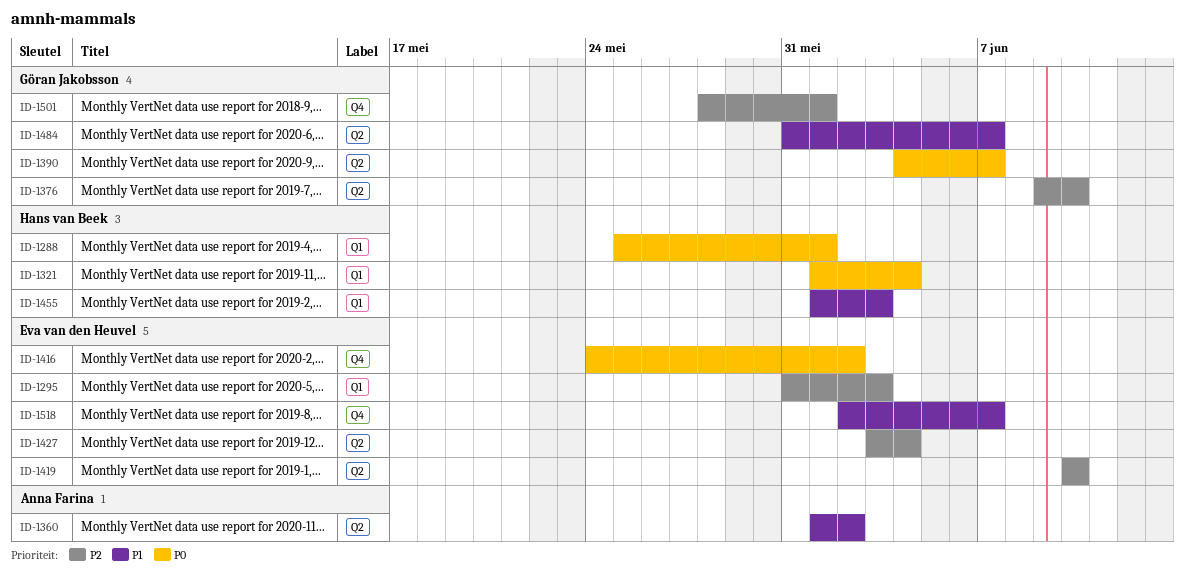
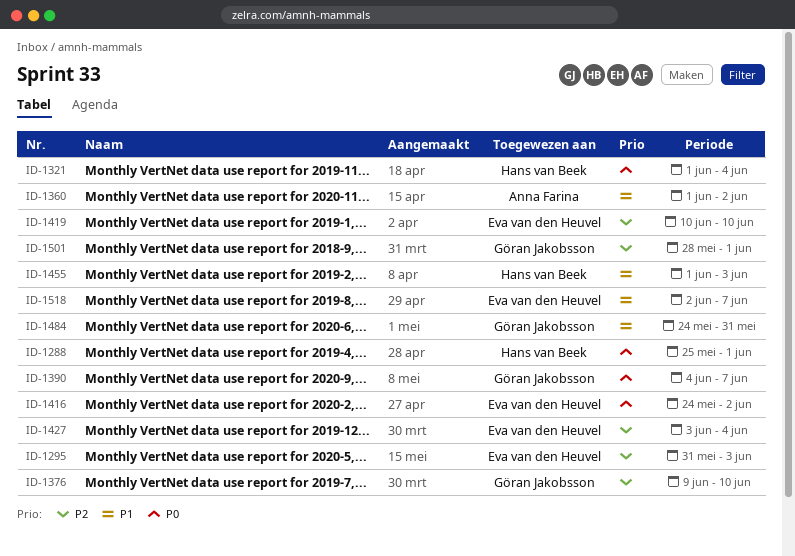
ID-1484, start: May 31 -> May 24
ID-1484, due: Jun 7 -> May 31

